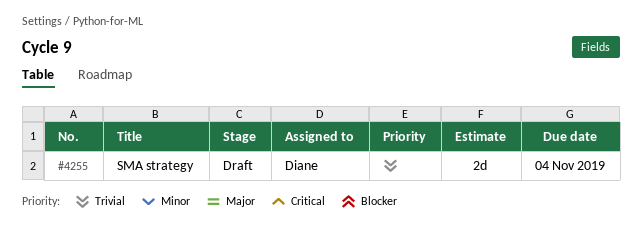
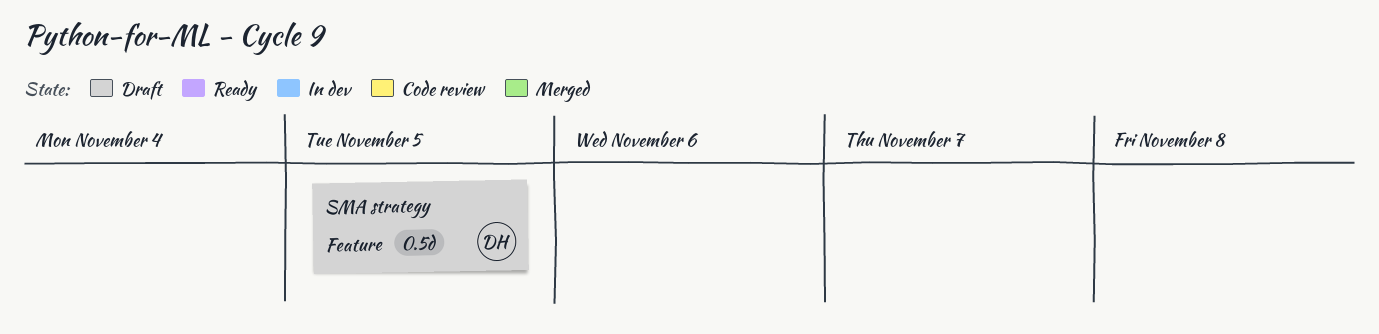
SMA strategy, estimate: 2d -> 0.5d
SMA strategy, due: Nov 4 -> Nov 5

